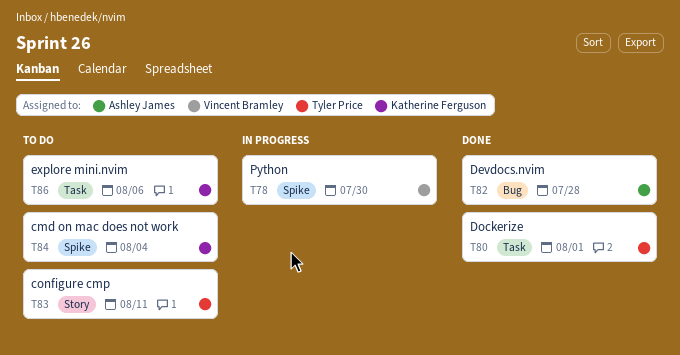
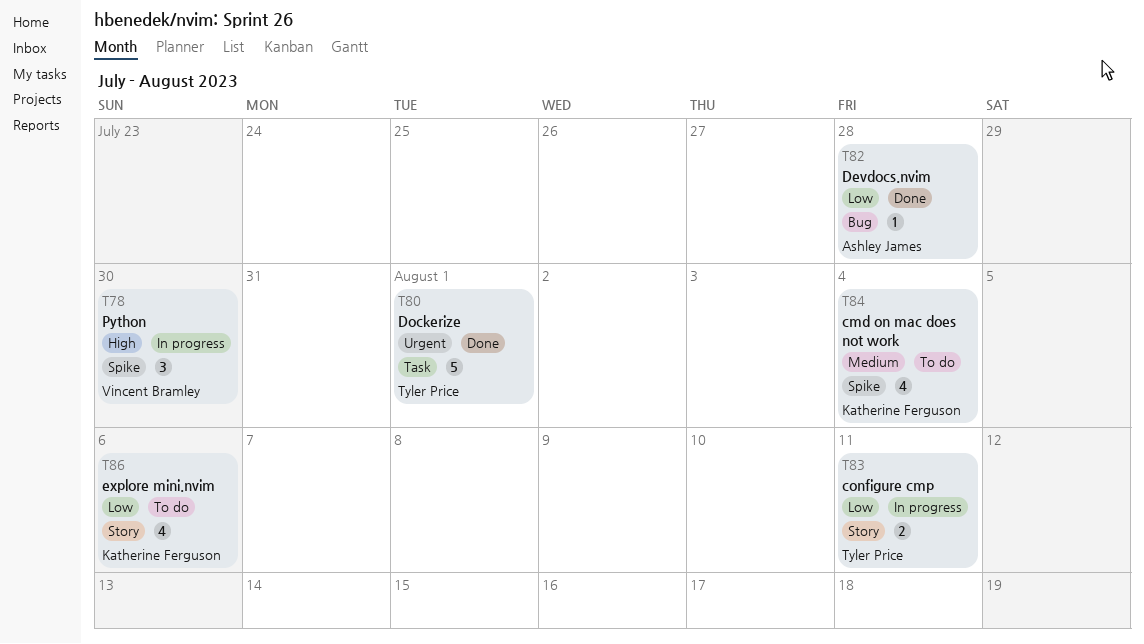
T83, status: To do -> In progress
T86, label: Task -> Story

